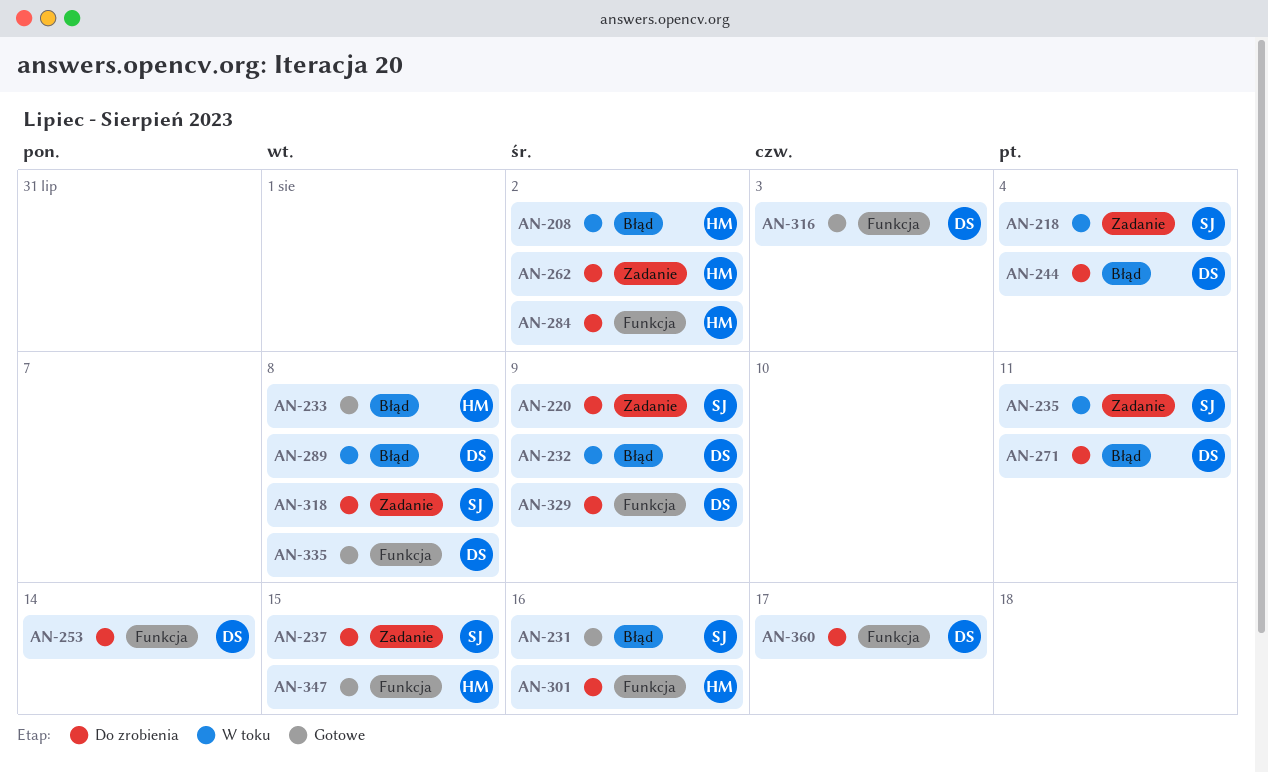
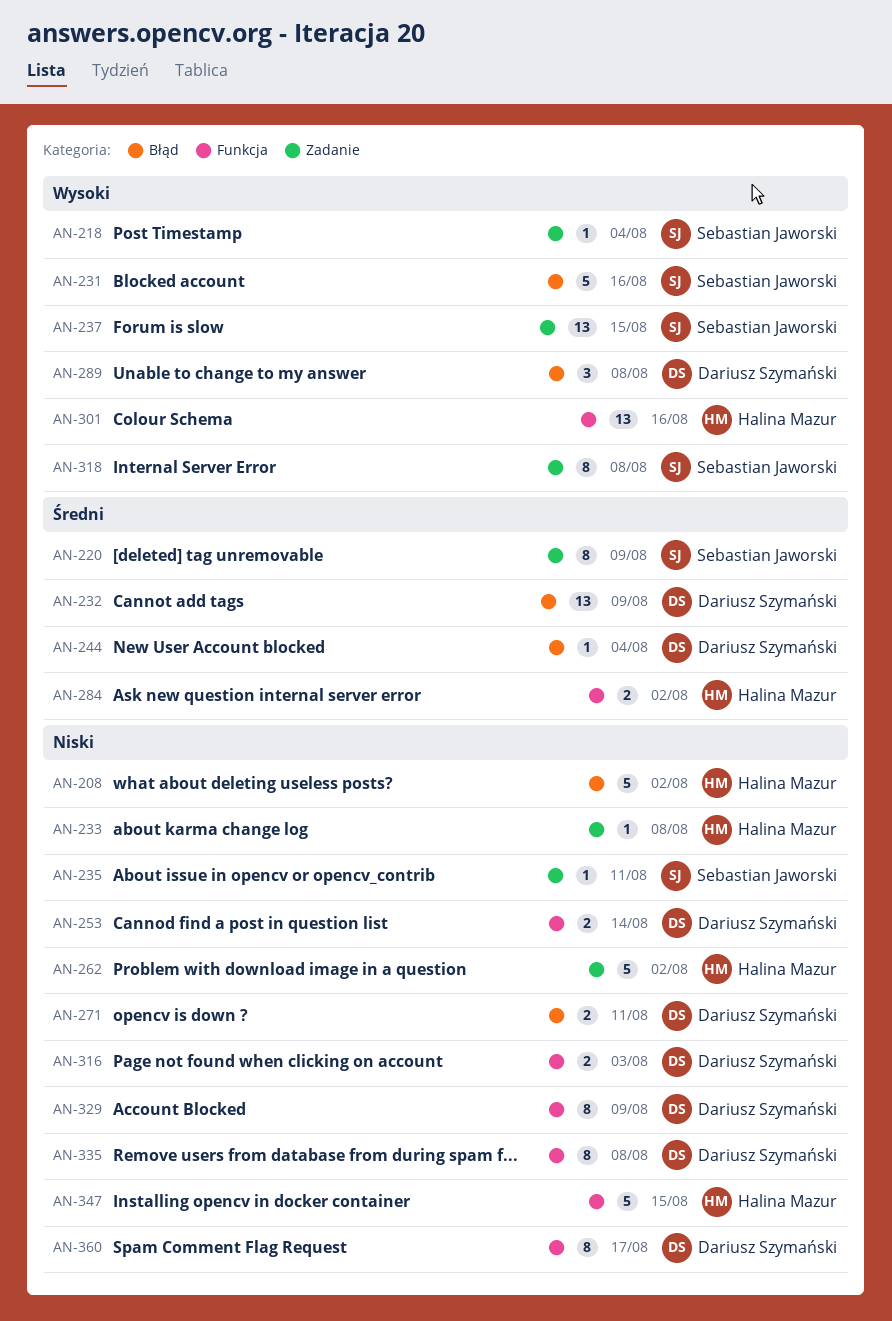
AN-233, label: Błąd -> Zadanie

